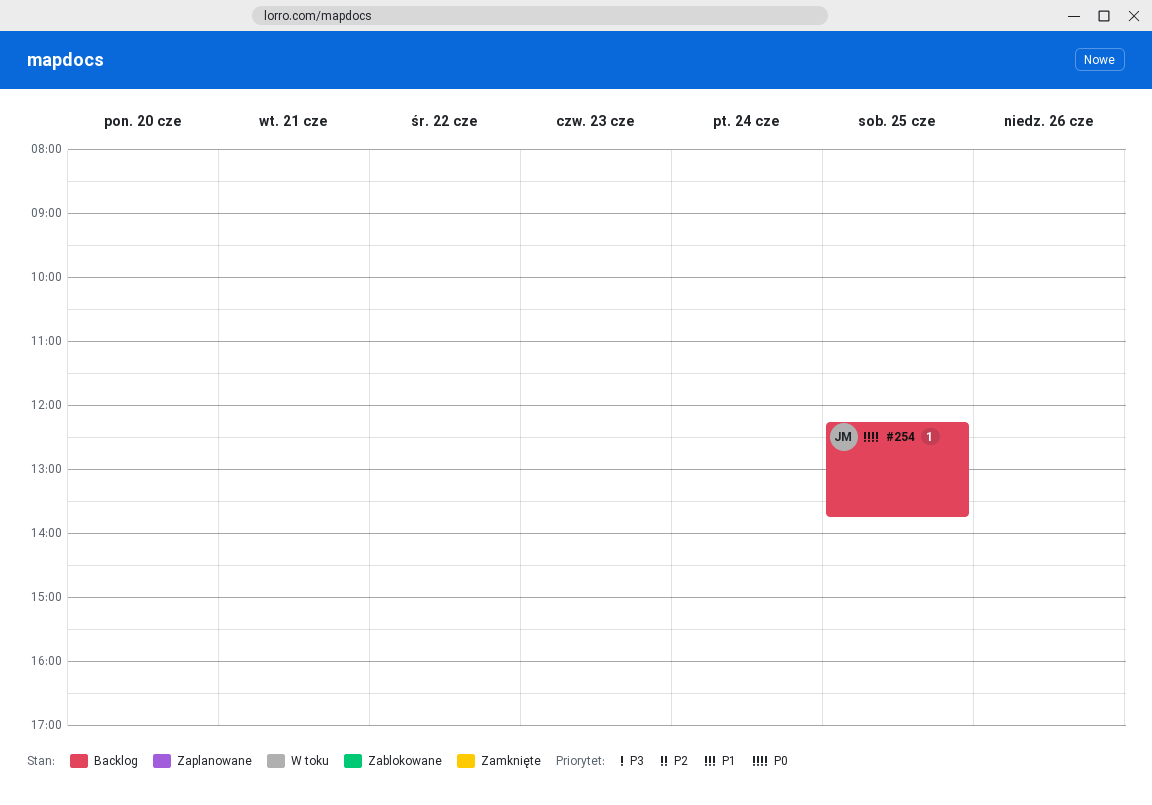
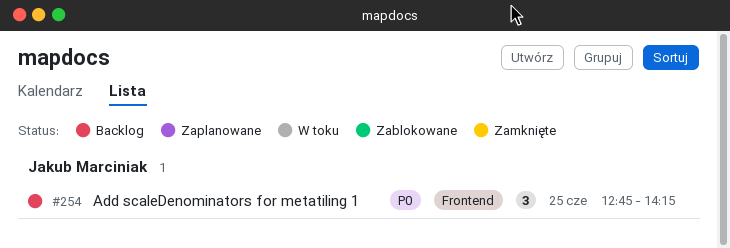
#254, estimate: 1 -> 3
#254, begins: 12:15 -> 12:45
#254, ends: 13:45 -> 14:15

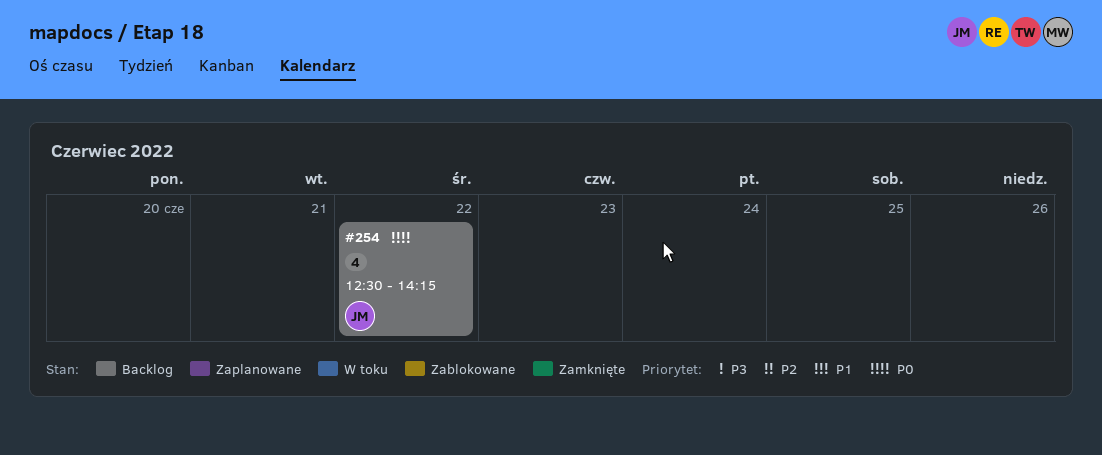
#254, estimate: 3 -> 4
#254, day: Jun 25 -> Jun 22
#254, begins: 12:45 -> 12:30

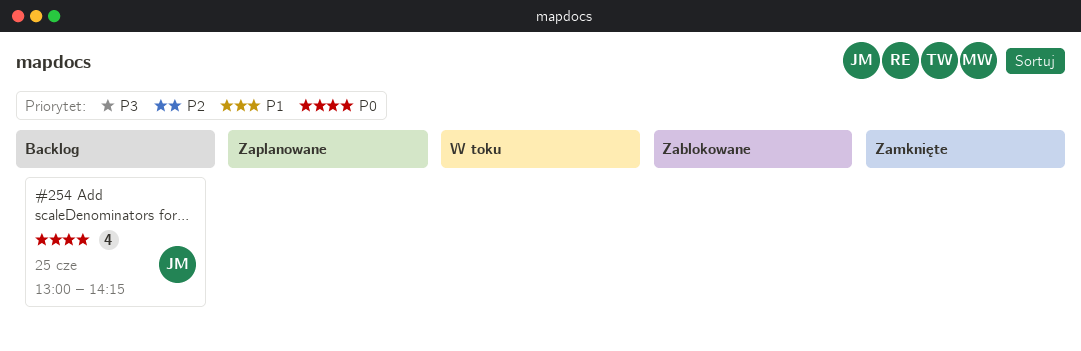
#254, day: Jun 22 -> Jun 25
#254, begins: 12:30 -> 13:00

